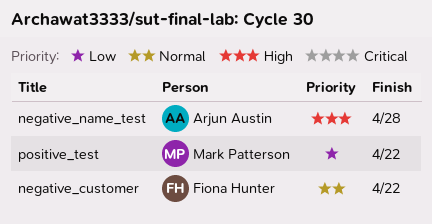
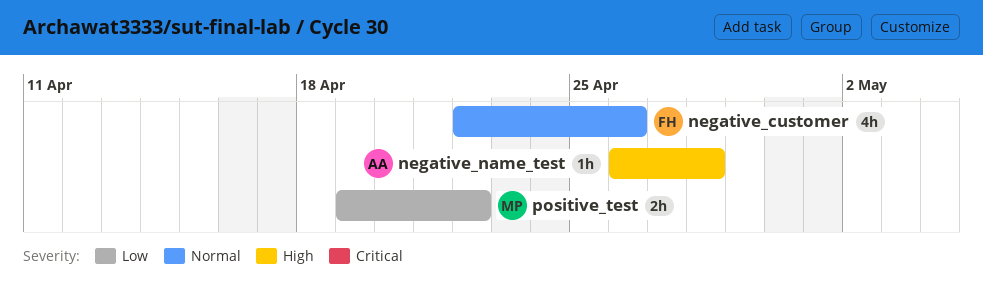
negative_customer, due: Apr 22 -> Apr 26

